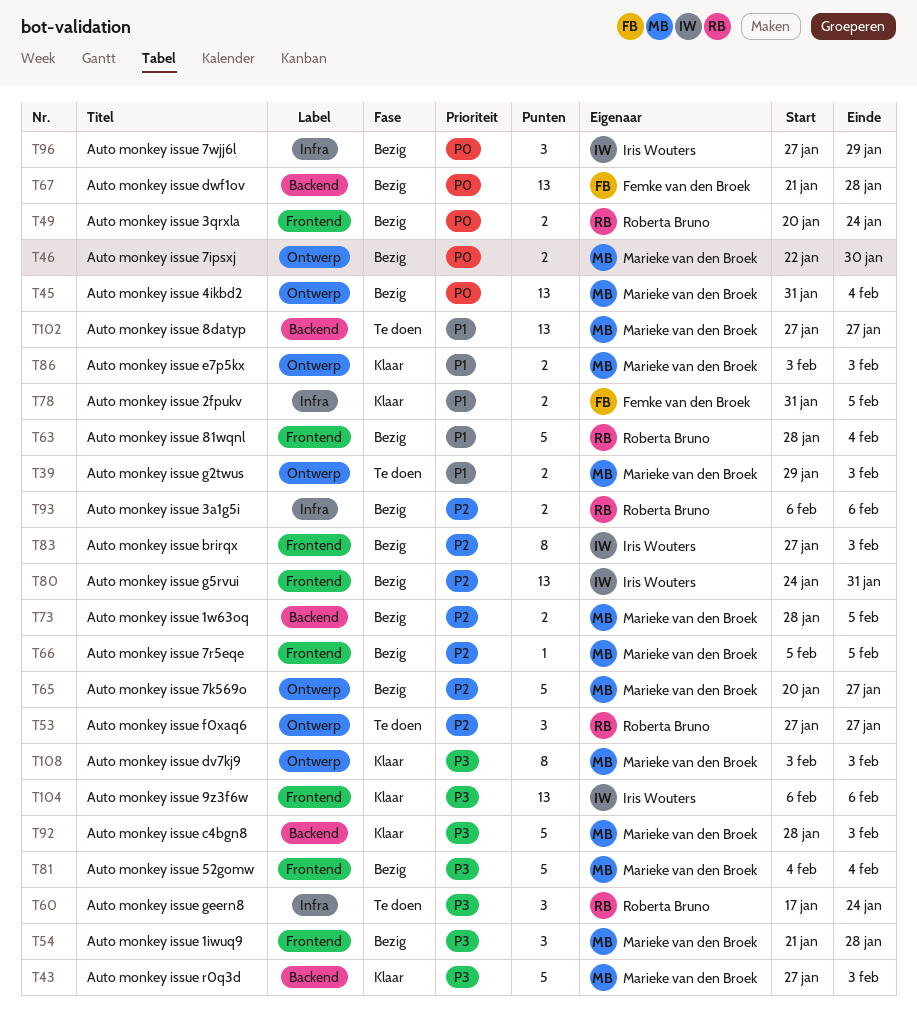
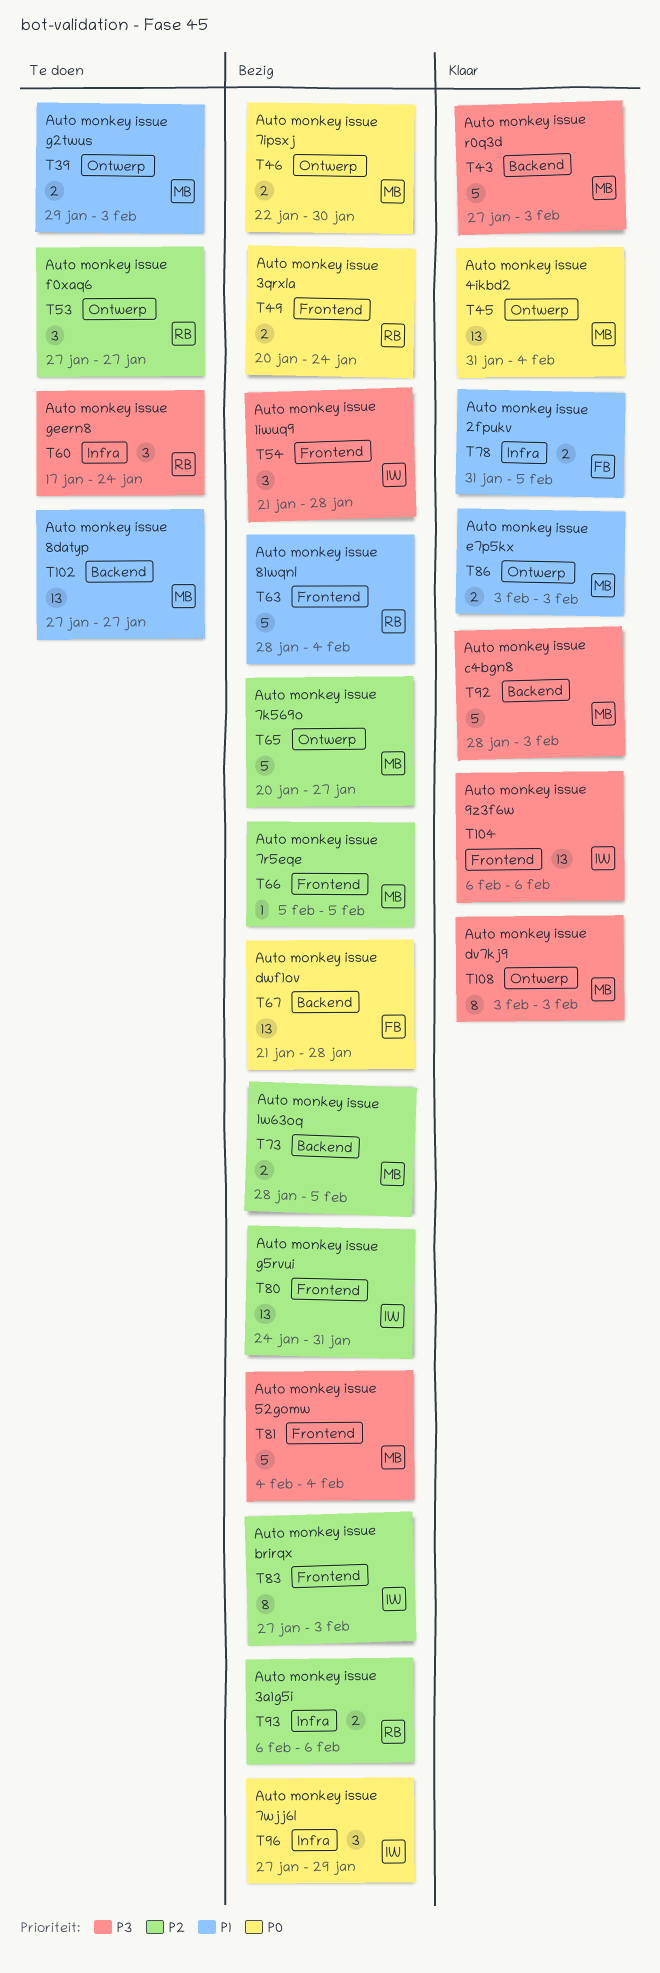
T45, status: Bezig -> Klaar
T54, owner: Marieke van den Broek -> Iris Wouters

